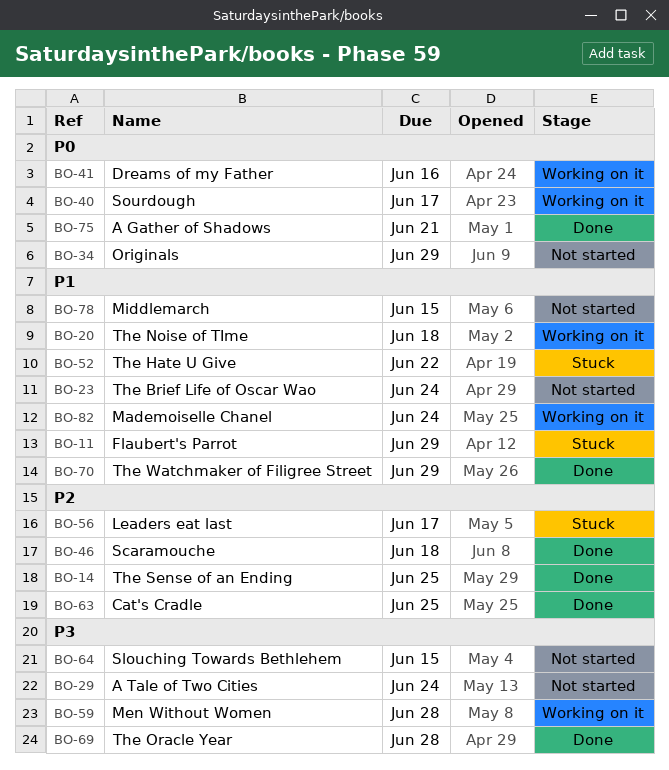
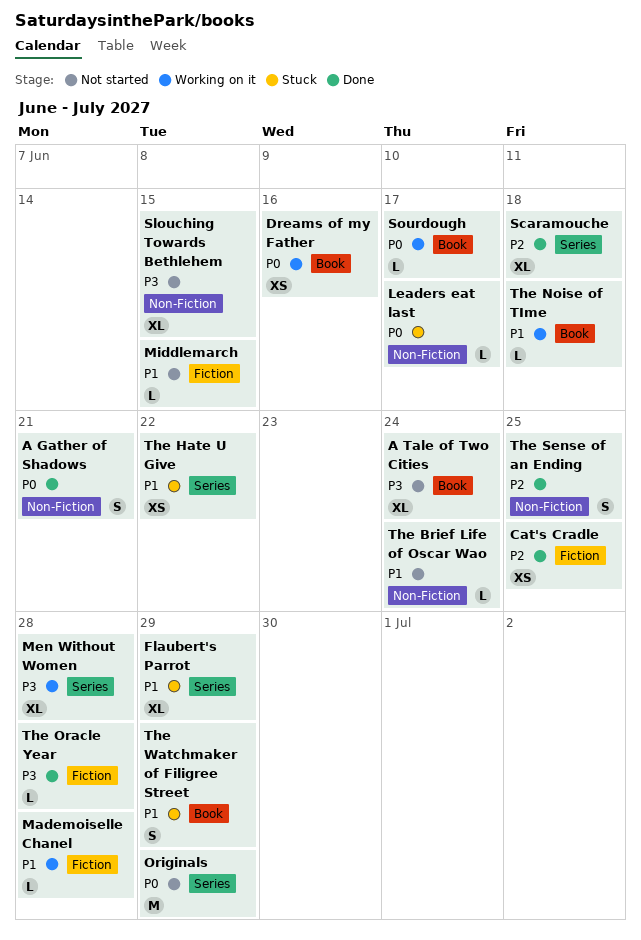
Leaders eat last, priority: P2 -> P0
Mademoiselle Chanel, due: Jun 24 -> Jun 28
The Watchmaker of Filigree Street, status: Done -> Stuck

